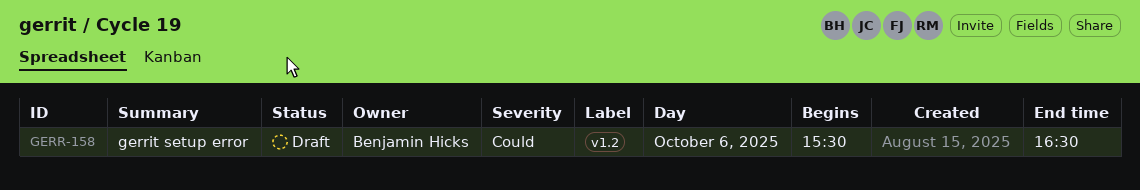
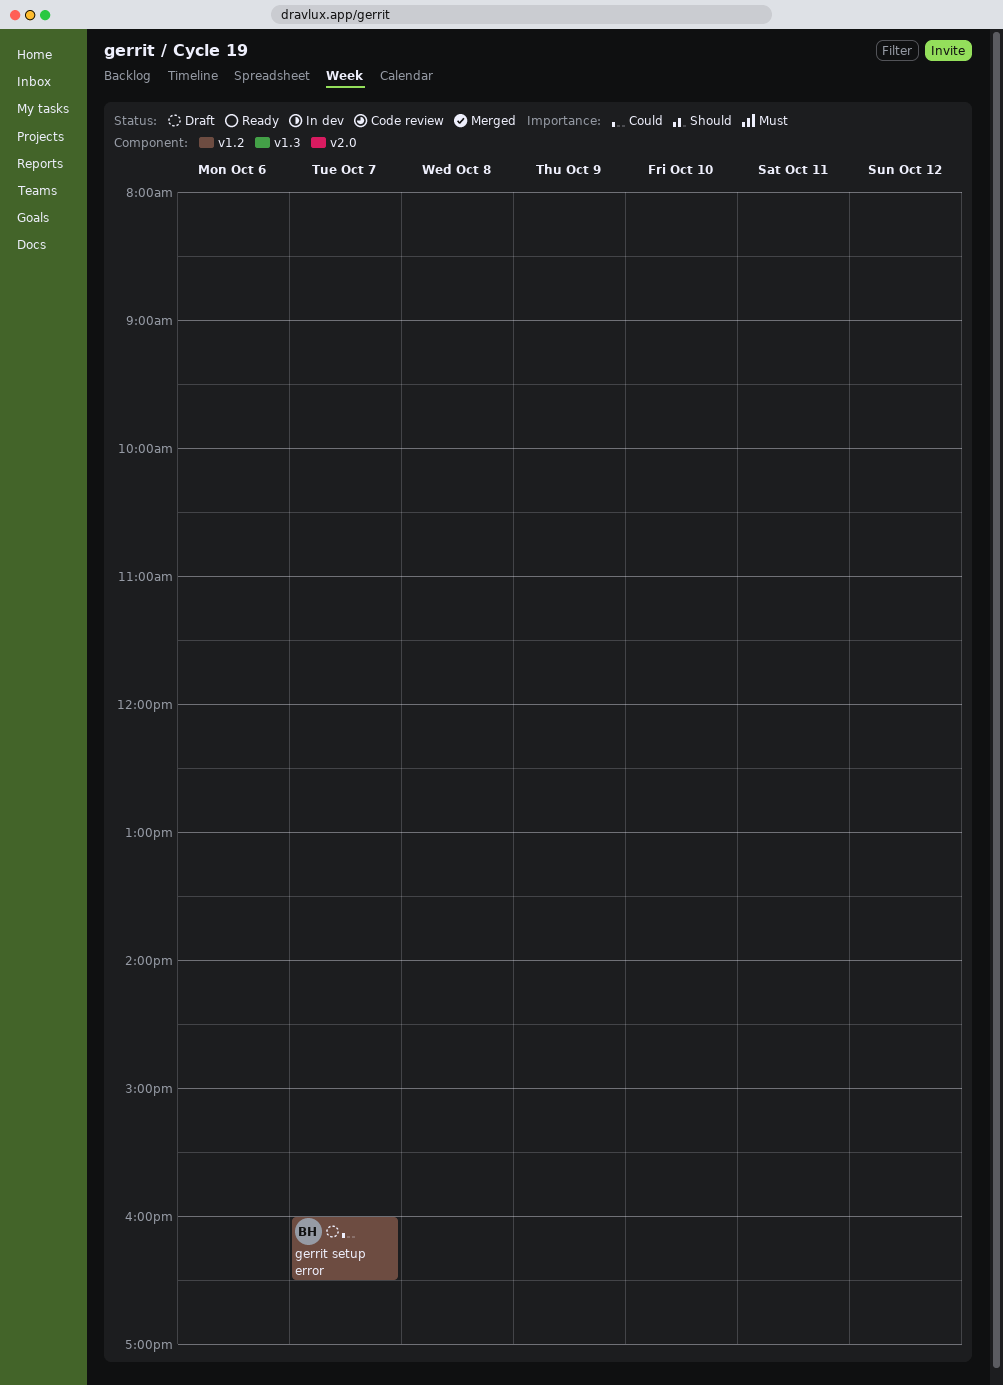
gerrit setup error, day: Oct 6 -> Oct 7
gerrit setup error, begins: 15:30 -> 16:00

